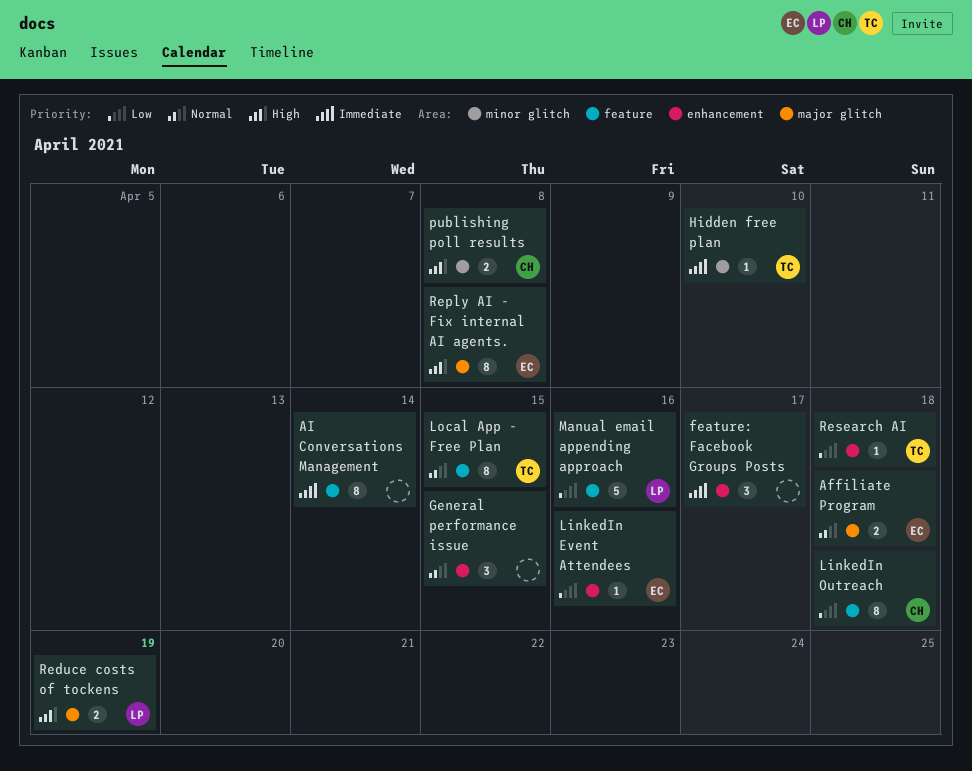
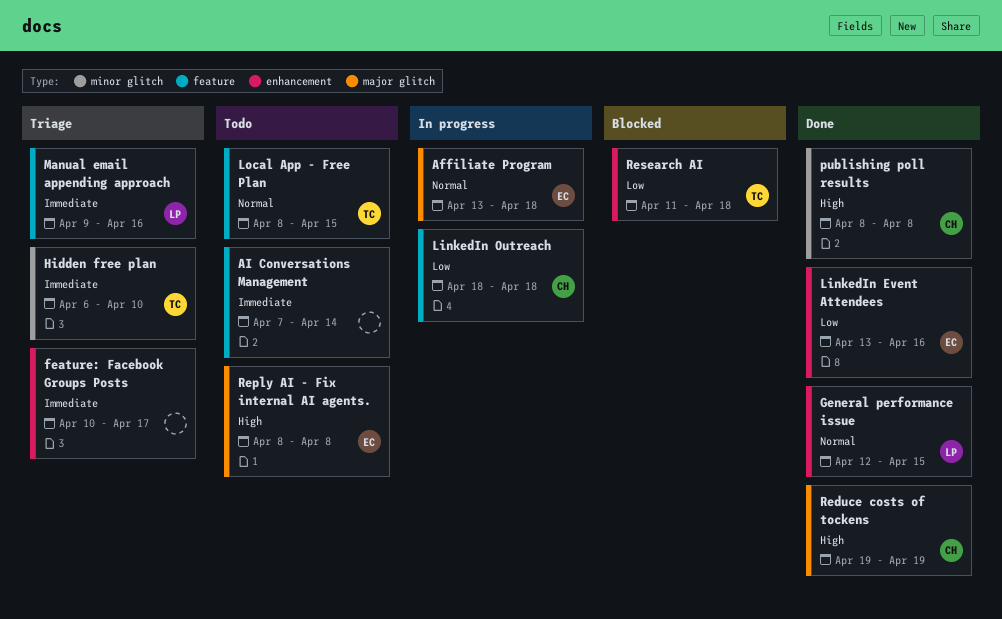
General performance issue, owner: none -> LP
Manual email appending approach, priority: Low -> Immediate
Reduce costs of tockens, owner: LP -> CH

